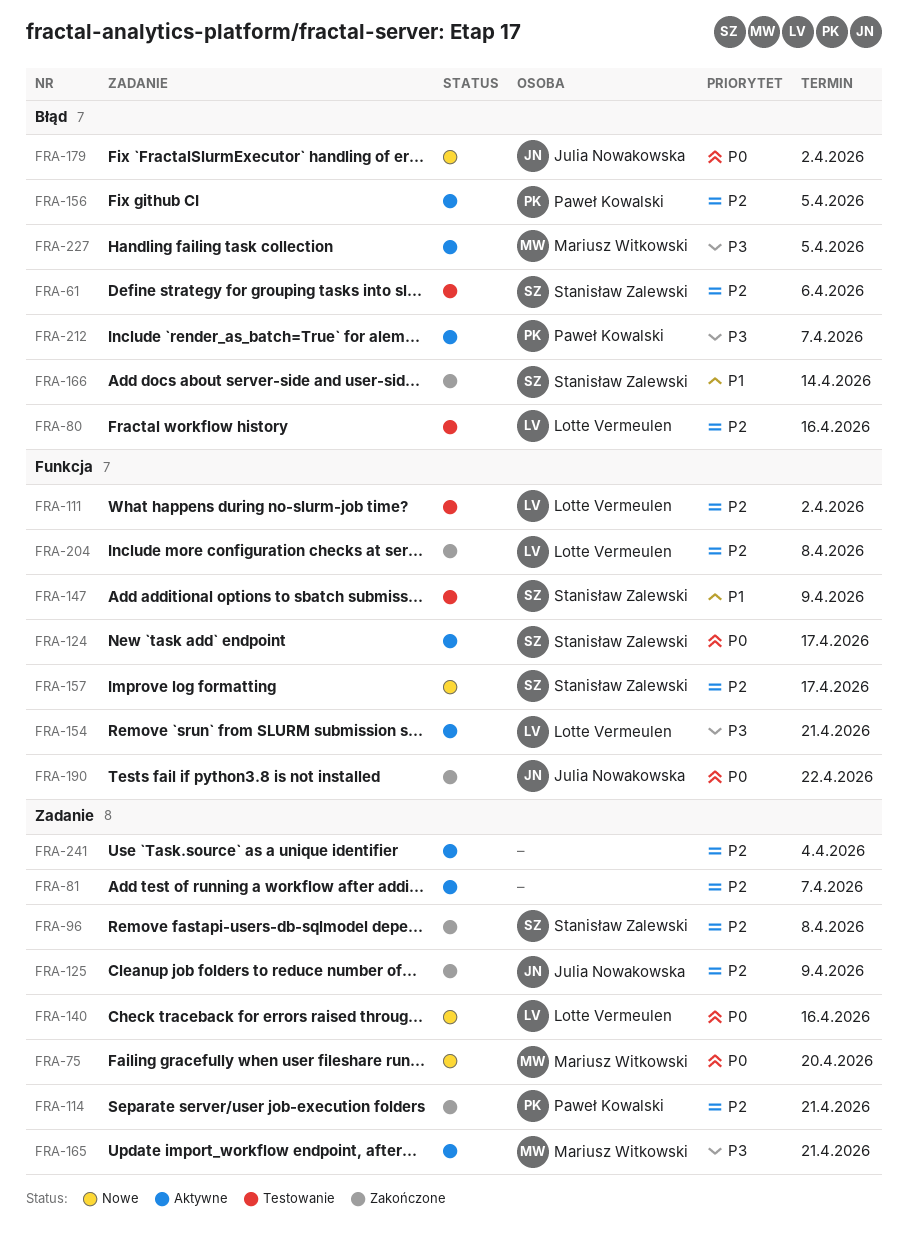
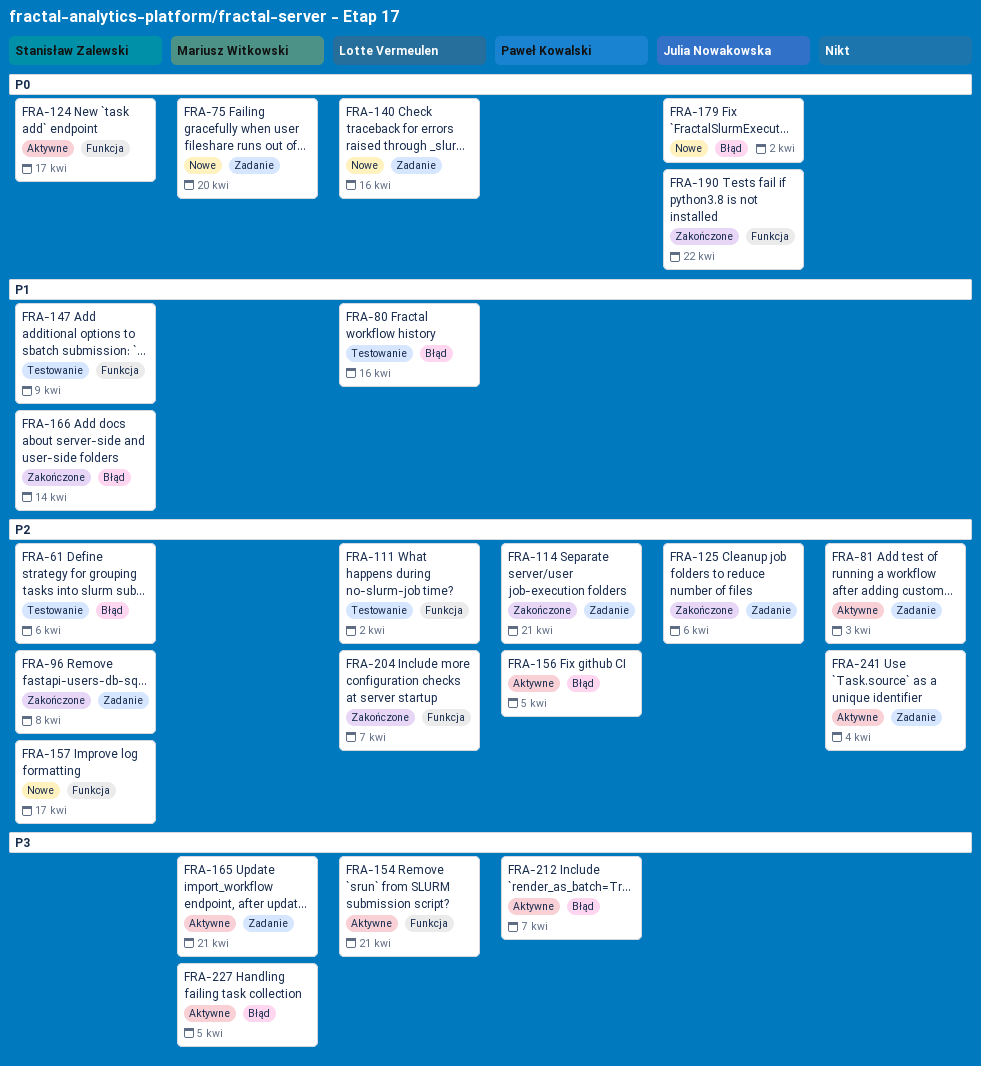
FRA-80, priority: P2 -> P1
FRA-81, due: Apr 7 -> Apr 3
FRA-125, due: Apr 9 -> Apr 6
FRA-204, due: Apr 8 -> Apr 7

